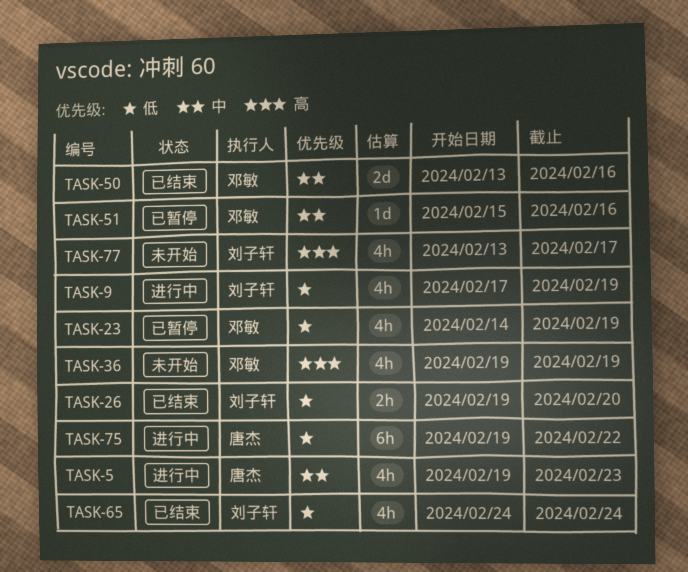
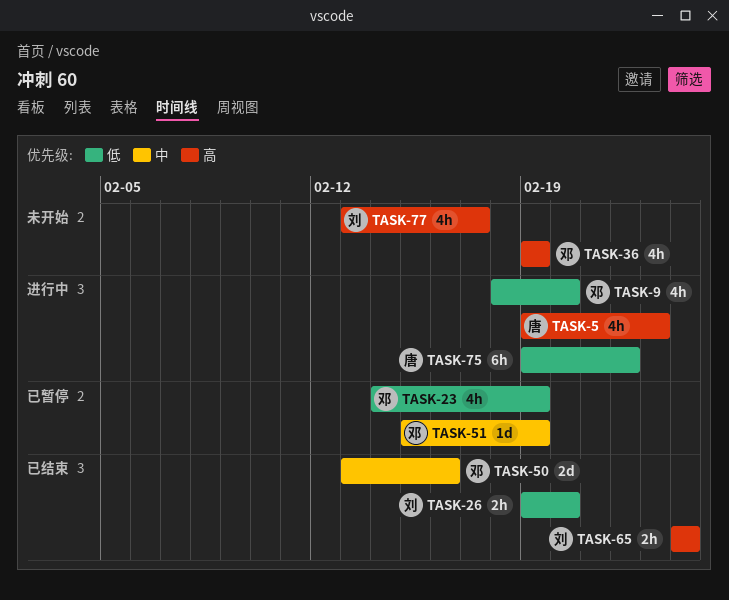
TASK-5, priority: 中 -> 高
TASK-9, owner: 刘子轩 -> 邓敏
TASK-9, start: Feb 17 -> Feb 18
TASK-9, due: Feb 19 -> Feb 20
TASK-51, due: Feb 16 -> Feb 19
TASK-65, priority: 低 -> 高
TASK-65, estimate: 4h -> 2h

